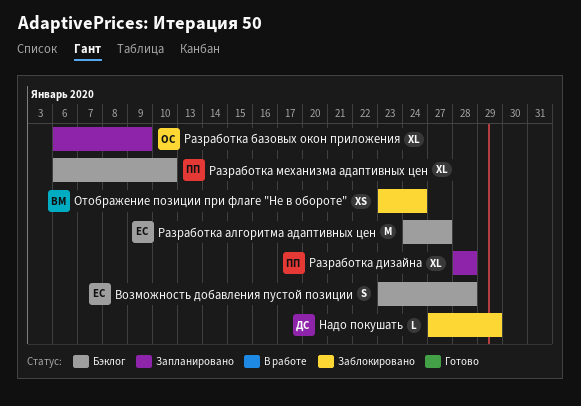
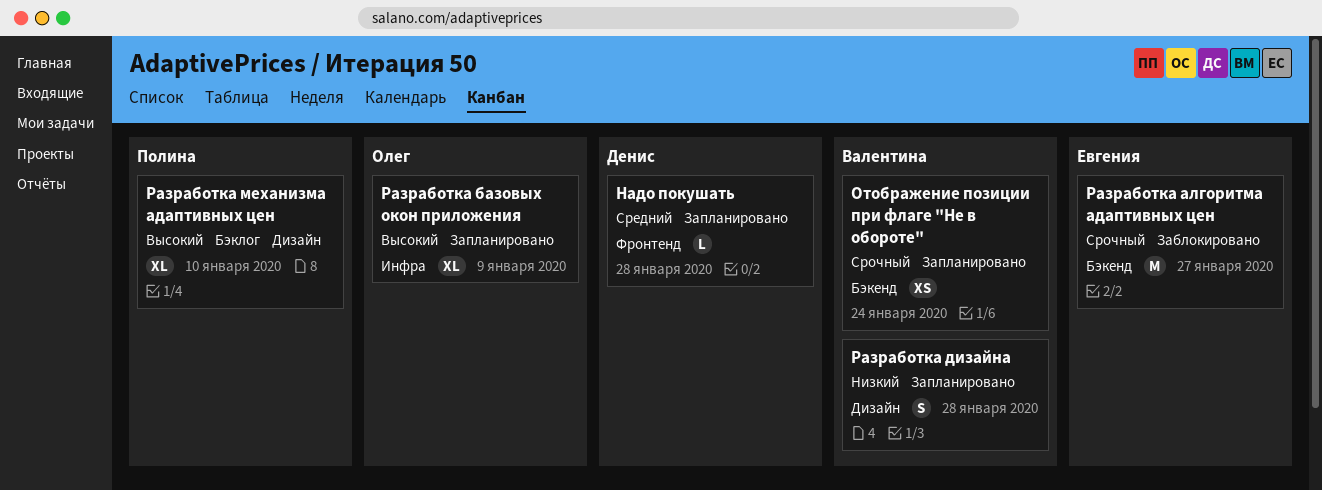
Возможность добавления пустой позиции: present -> none
Надо покушать, status: Заблокировано -> Запланировано
Надо покушать, due: Jan 29 -> Jan 28
Отображение позиции при флаге "Не в обороте", status: Заблокировано -> Запланировано
Разработка алгоритма адаптивных цен, status: Бэклог -> Заблокировано
Разработка дизайна, owner: Полина -> Валентина
Разработка дизайна, estimate: XL -> S

